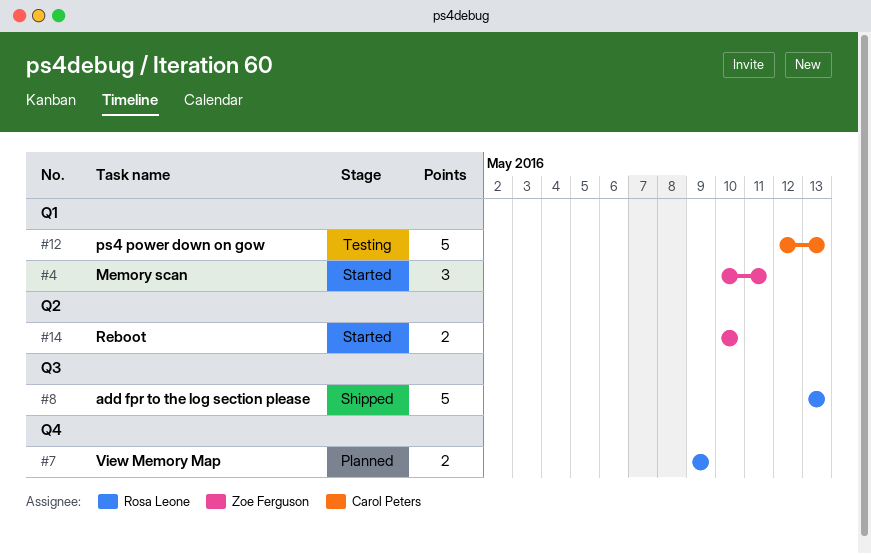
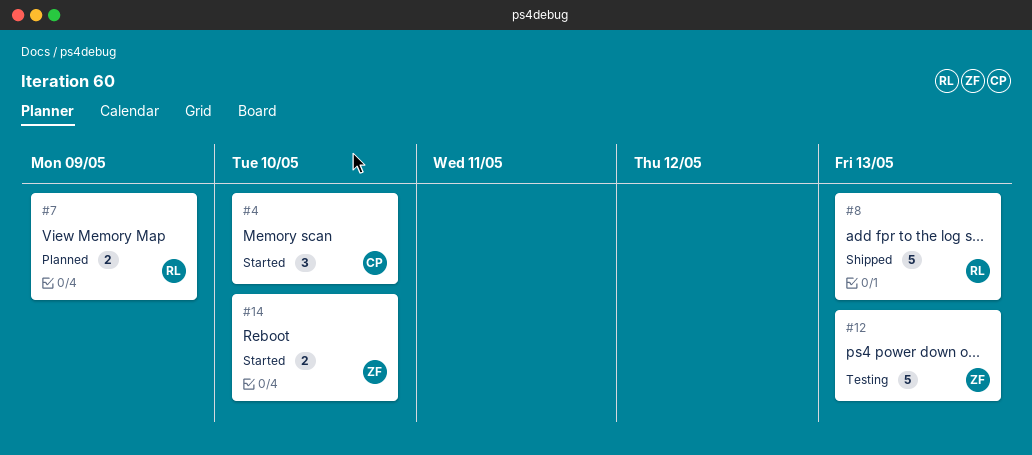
#4, owner: Zoe Ferguson -> Carol Peters
#4, due: May 11 -> May 10
#12, owner: Carol Peters -> Zoe Ferguson

